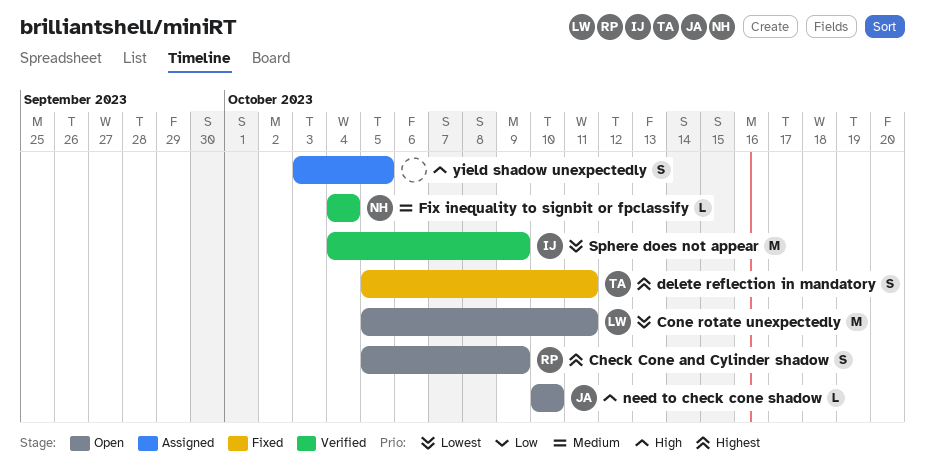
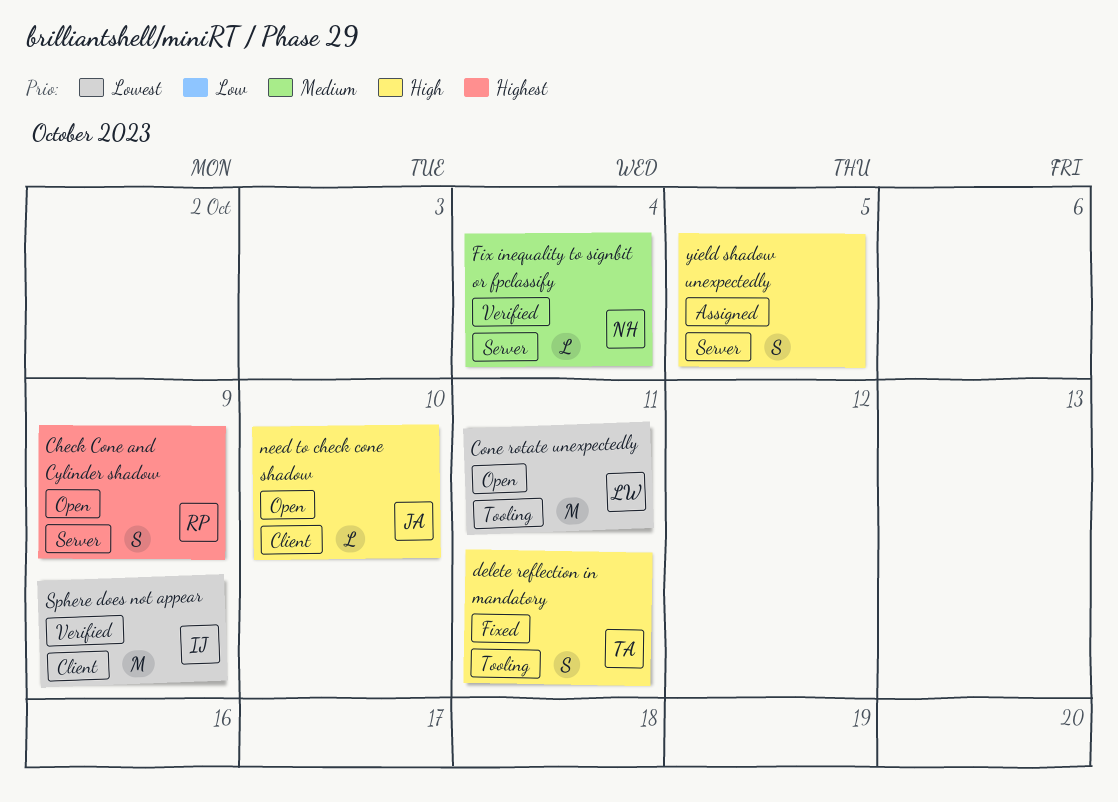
delete reflection in mandatory, priority: Highest -> High

